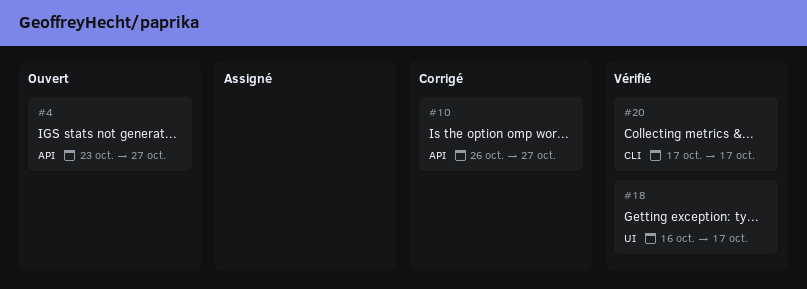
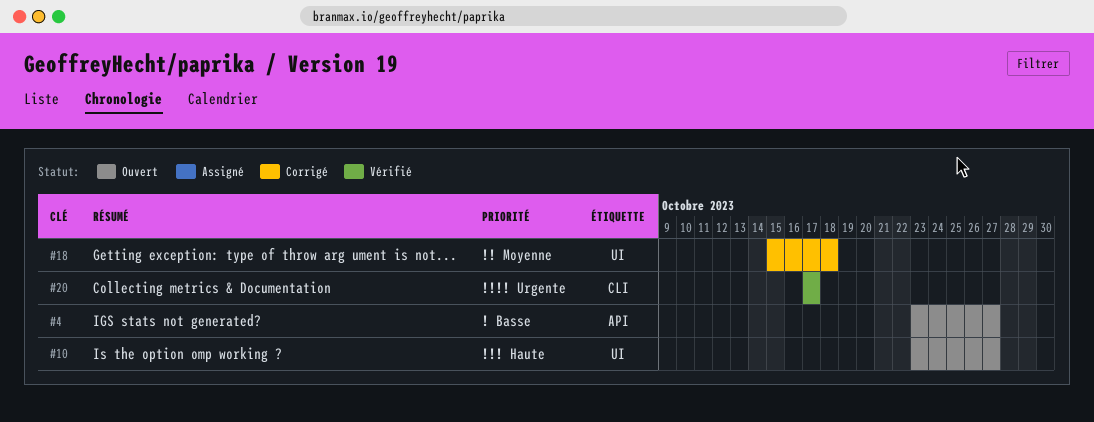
#10, status: Corrigé -> Ouvert
#10, label: API -> UI
#10, start: Oct 26 -> Oct 23
#18, status: Vérifié -> Corrigé
#18, start: Oct 16 -> Oct 15
#18, due: Oct 17 -> Oct 18

